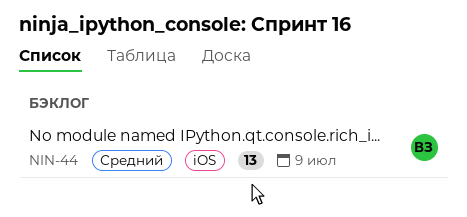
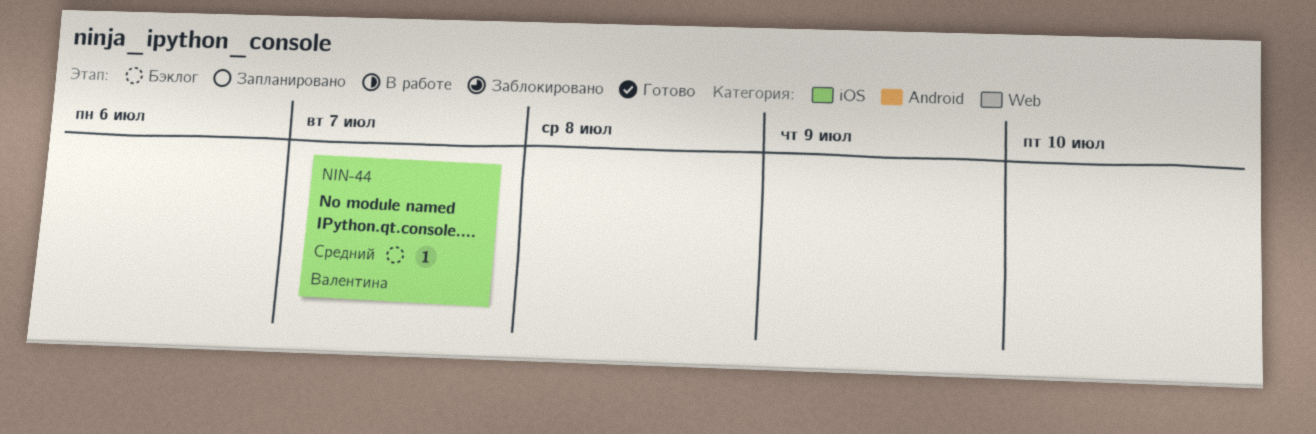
NIN-44, estimate: 13 -> 1
NIN-44, due: Jul 9 -> Jul 7

